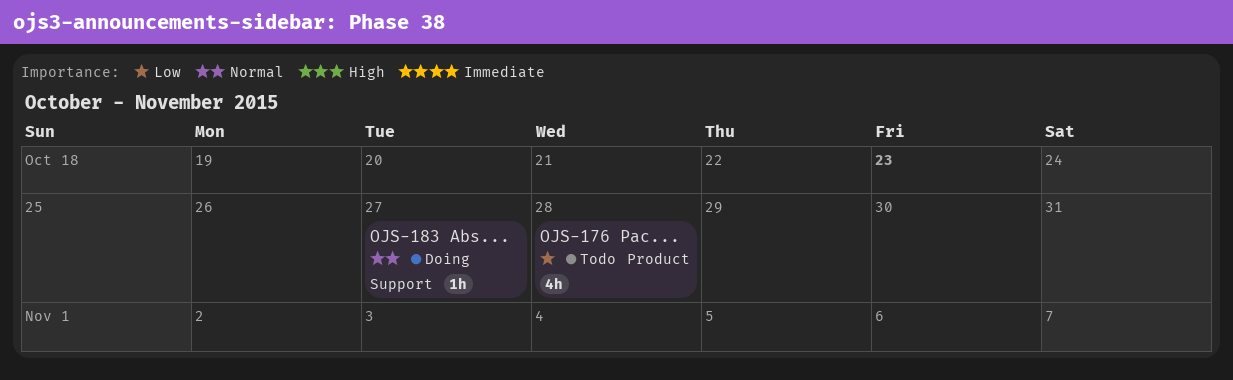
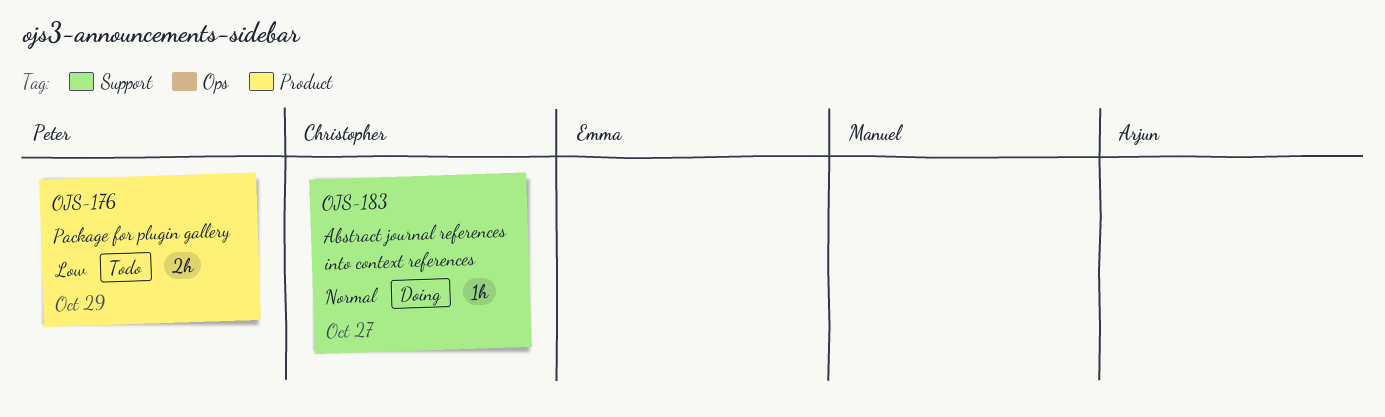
OJS-176, estimate: 4h -> 2h
OJS-176, due: Oct 28 -> Oct 29

